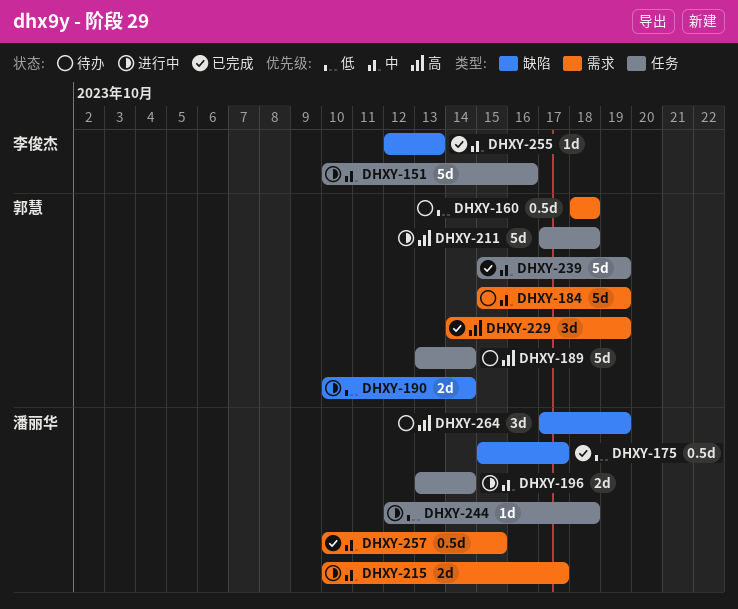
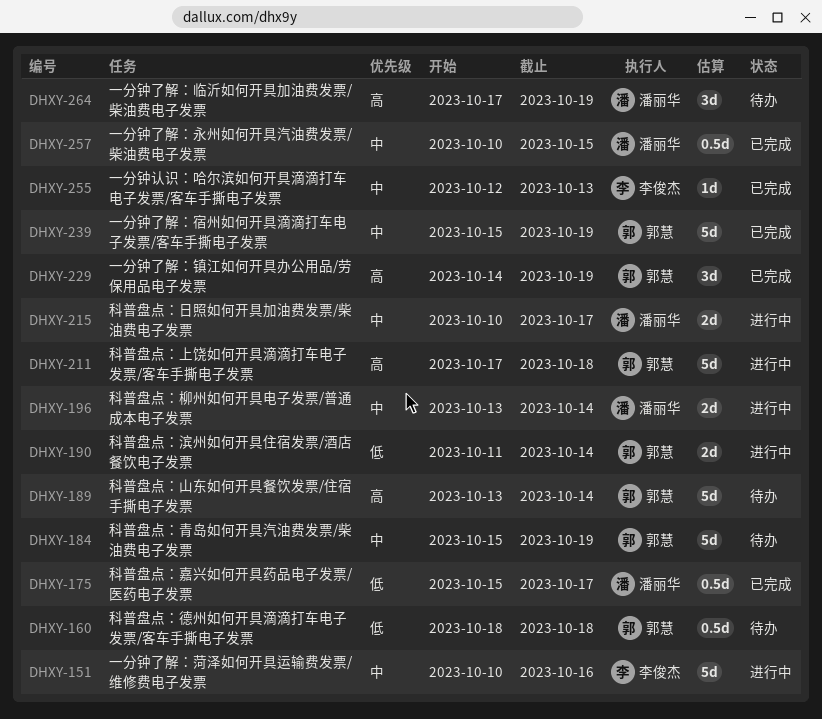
DHXY-190, start: Oct 10 -> Oct 11
DHXY-244: present -> none

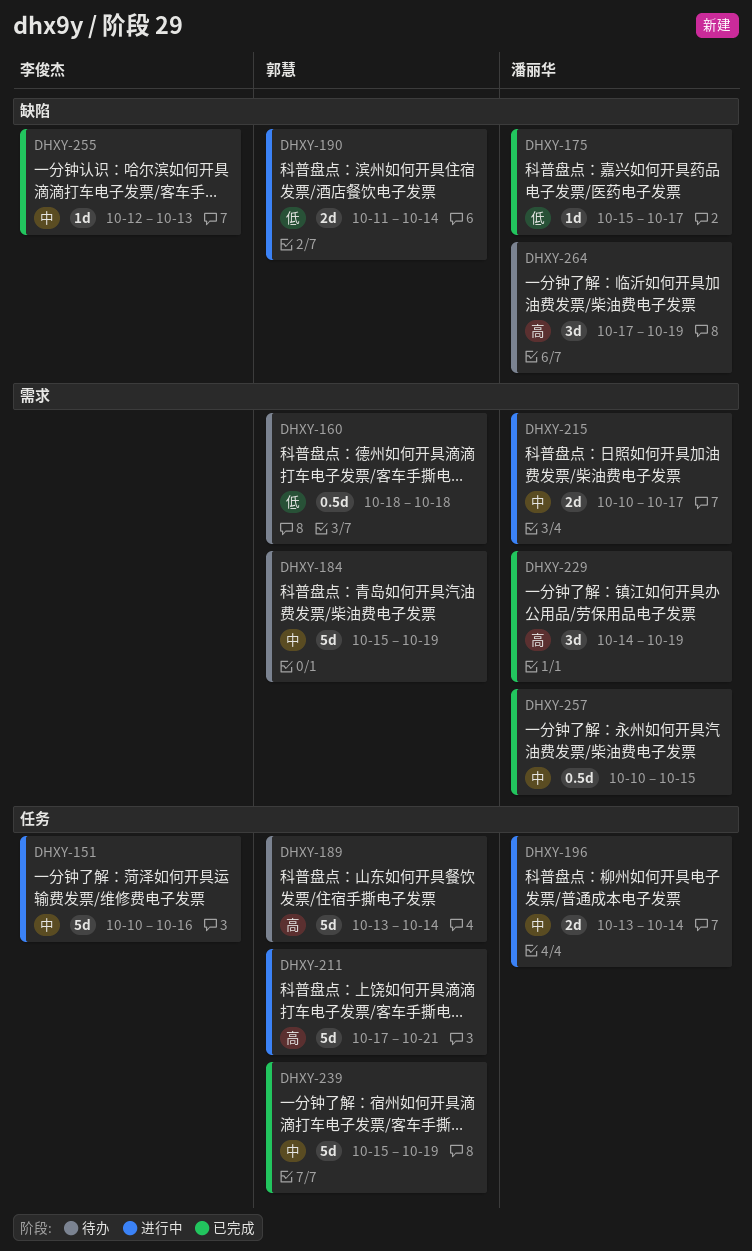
DHXY-175, estimate: 0.5d -> 1d
DHXY-211, due: Oct 18 -> Oct 21
DHXY-229, owner: 郭慧 -> 潘丽华

